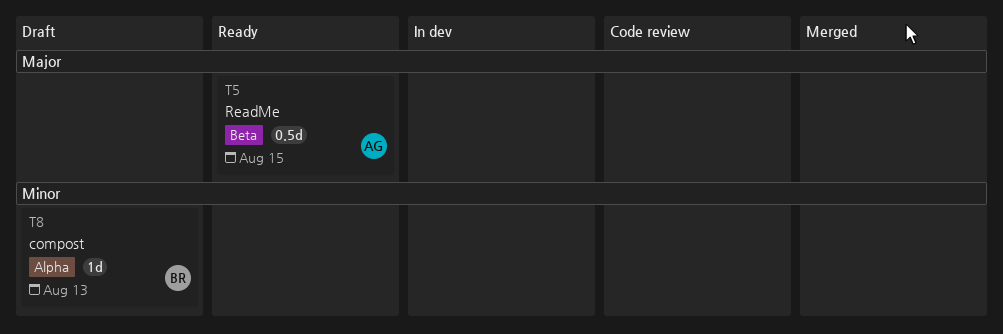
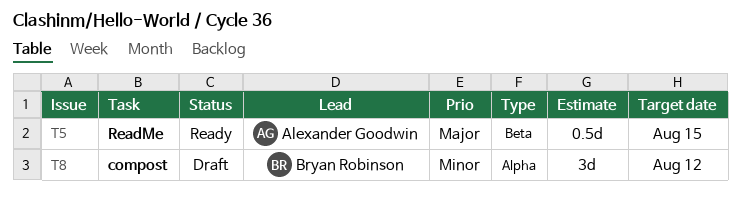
T8, estimate: 1d -> 3d
T8, due: Aug 13 -> Aug 12

